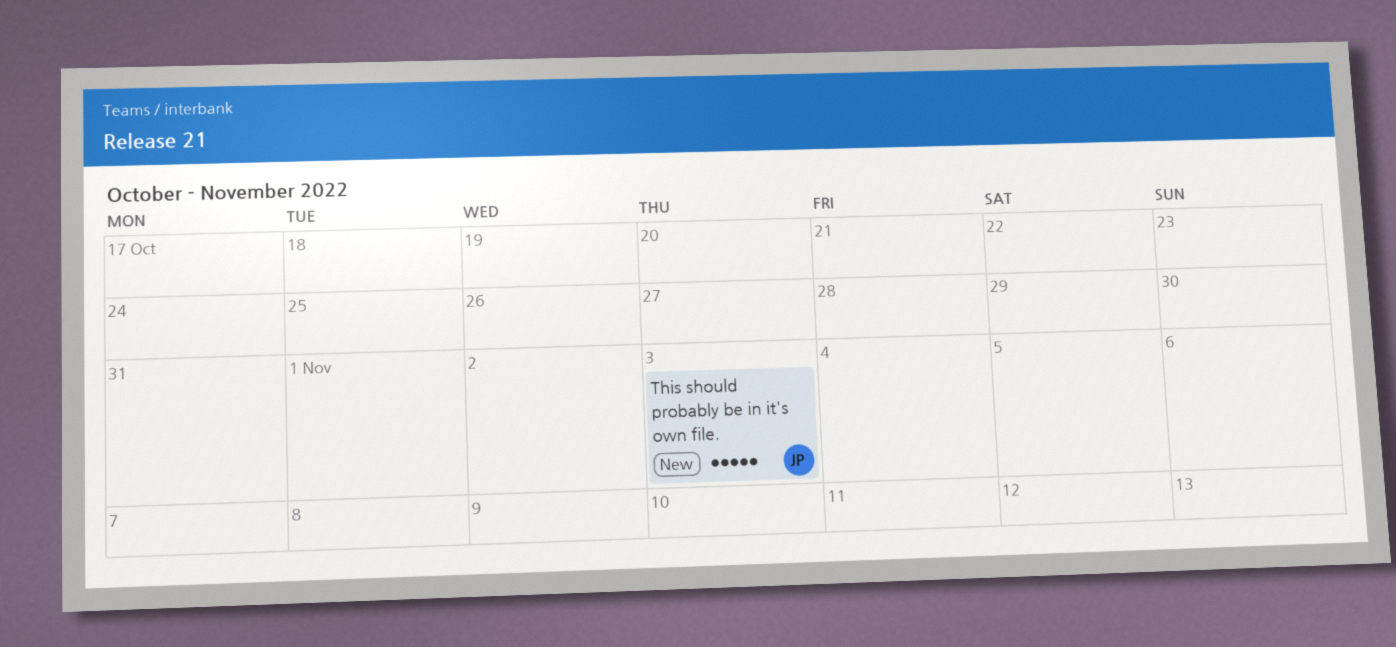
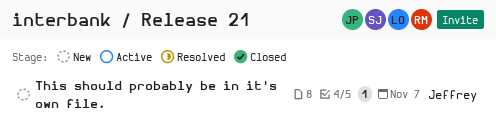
This should probably be in it's own file., estimate: 5 -> 1
This should probably be in it's own file., due: Nov 3 -> Nov 7

